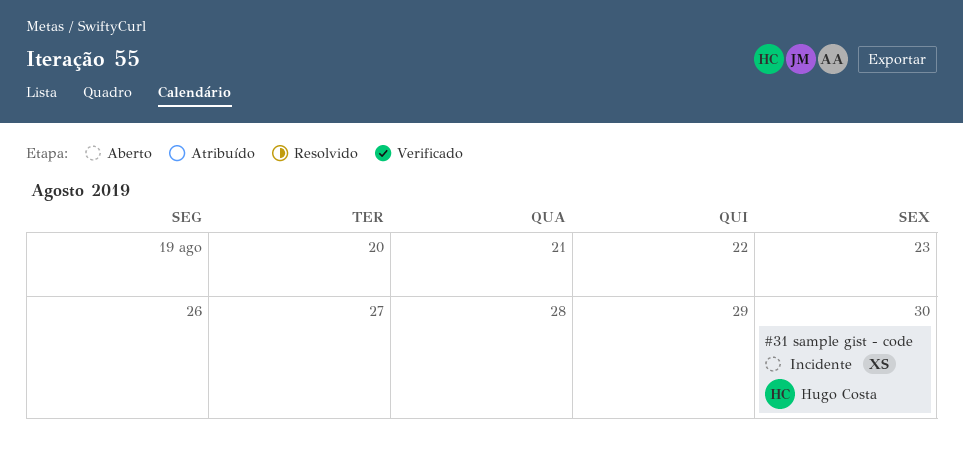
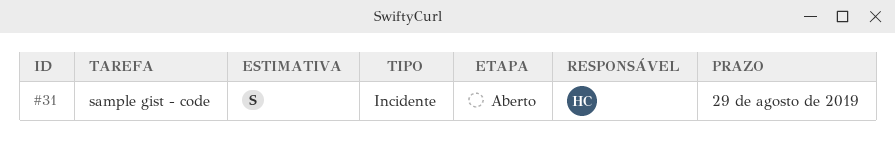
#31, estimate: XS -> S
#31, due: Aug 30 -> Aug 29

